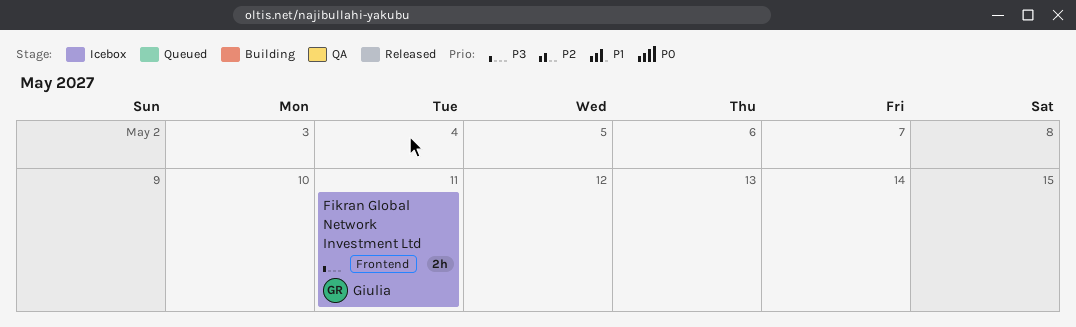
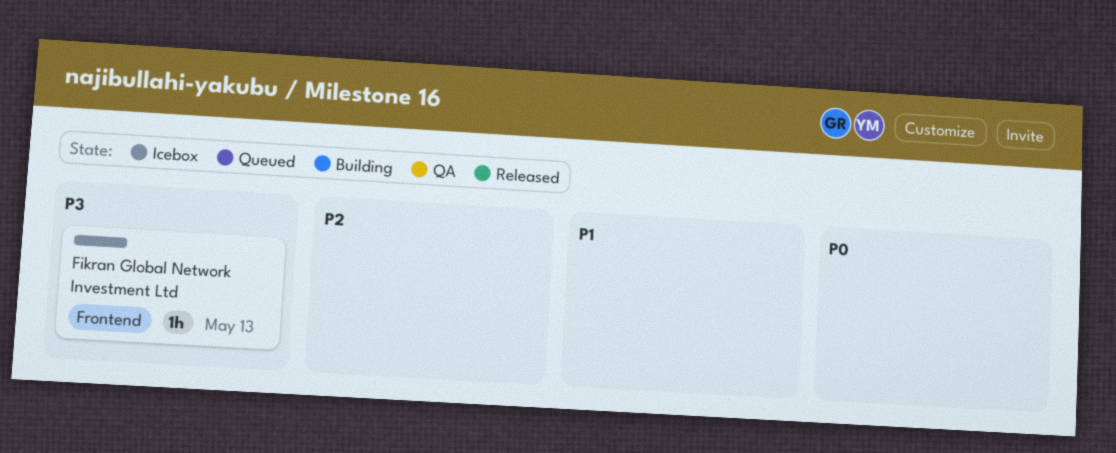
Fikran Global Network Investment Ltd, estimate: 2h -> 1h
Fikran Global Network Investment Ltd, due: May 11 -> May 13

